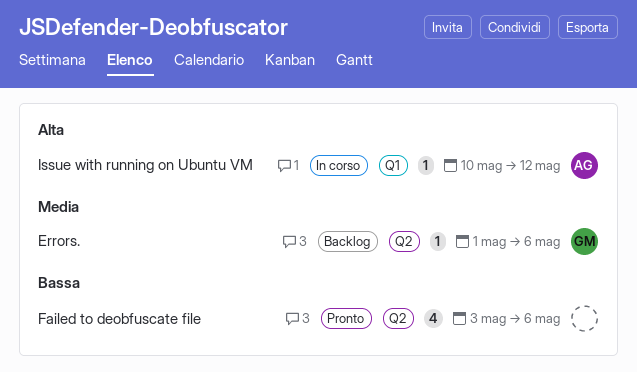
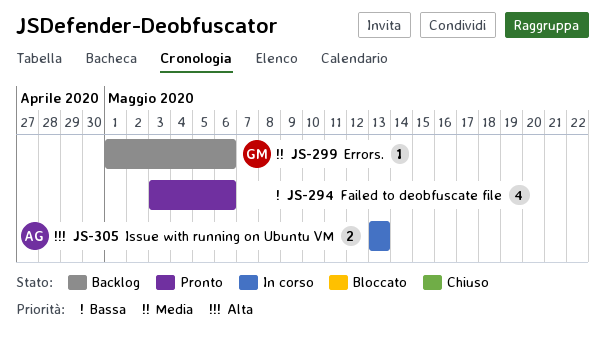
Issue with running on Ubuntu VM, estimate: 1 -> 2
Issue with running on Ubuntu VM, start: May 10 -> May 13
Issue with running on Ubuntu VM, due: May 12 -> May 13

